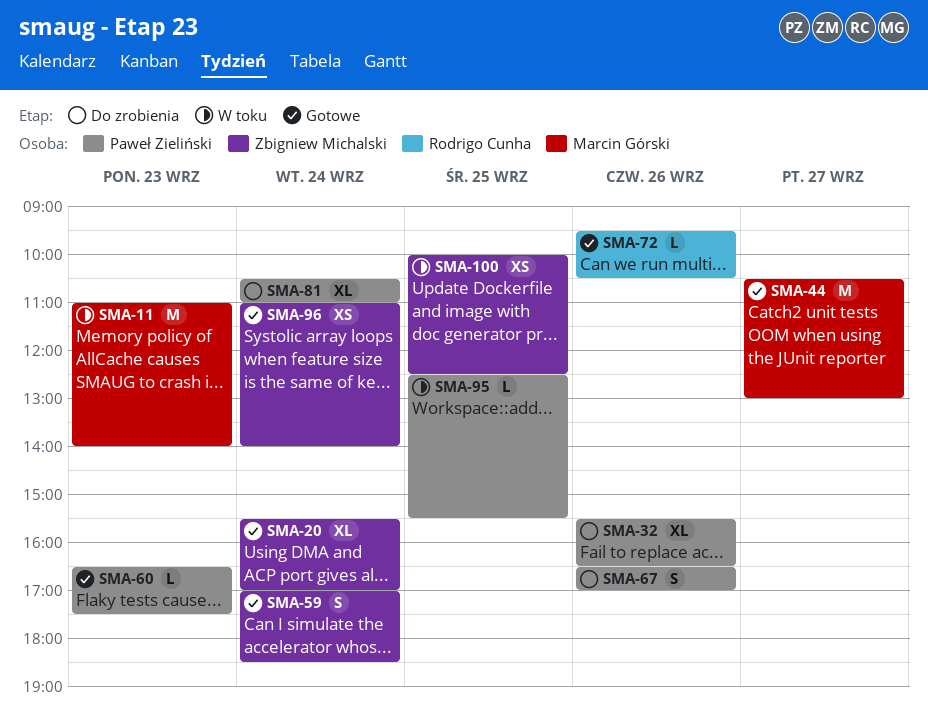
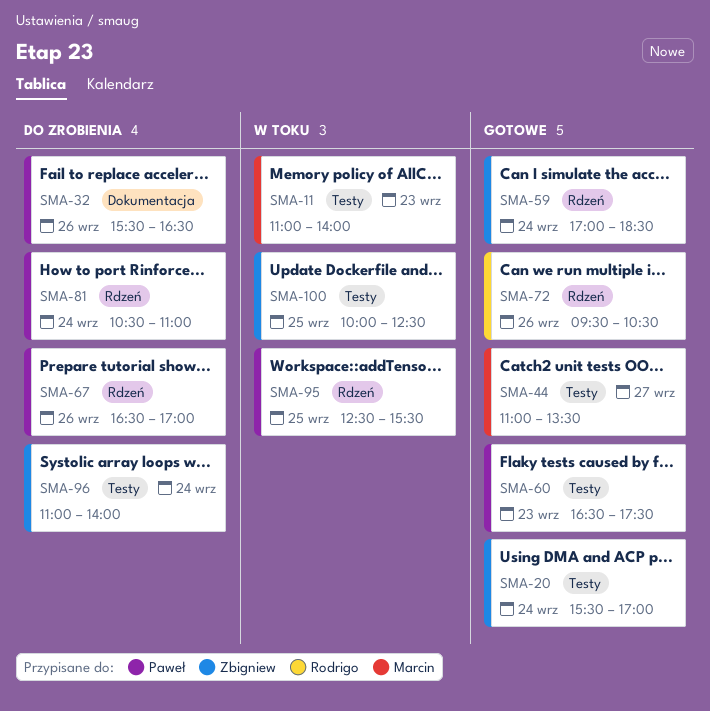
SMA-44, begins: 10:30 -> 11:00
SMA-44, ends: 13:00 -> 13:30
SMA-96, status: Gotowe -> Do zrobienia

